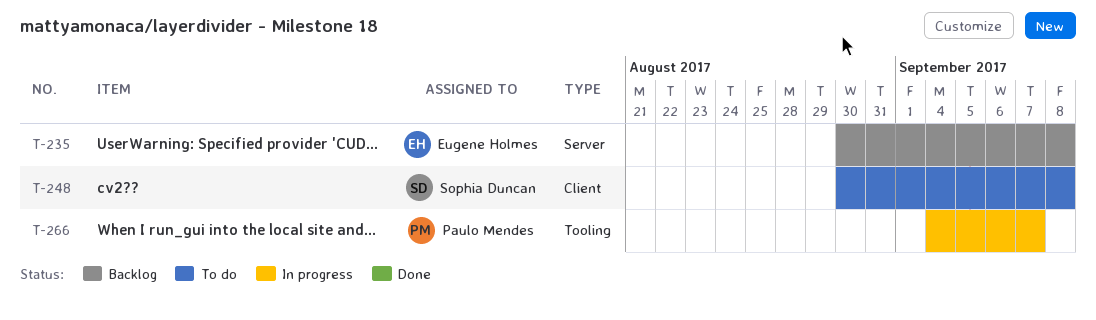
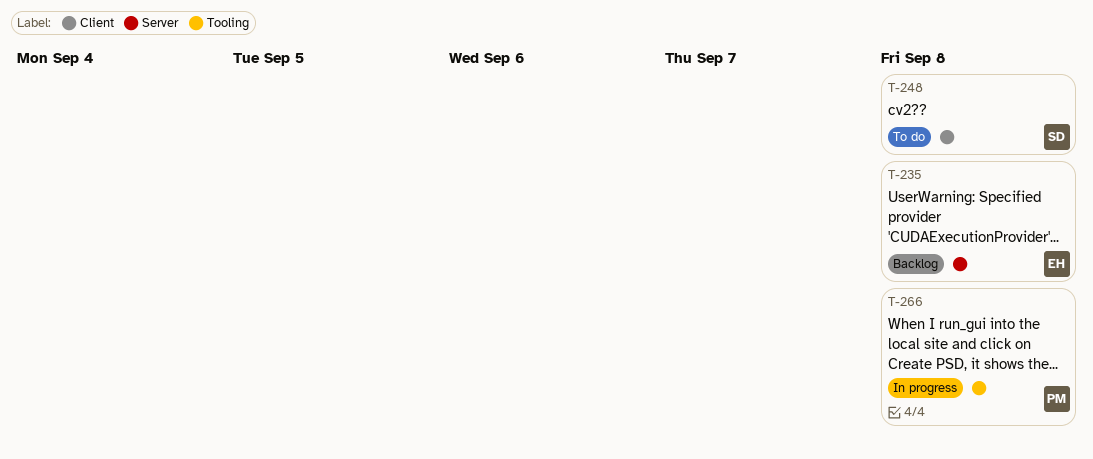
T-266, due: Sep 7 -> Sep 8

